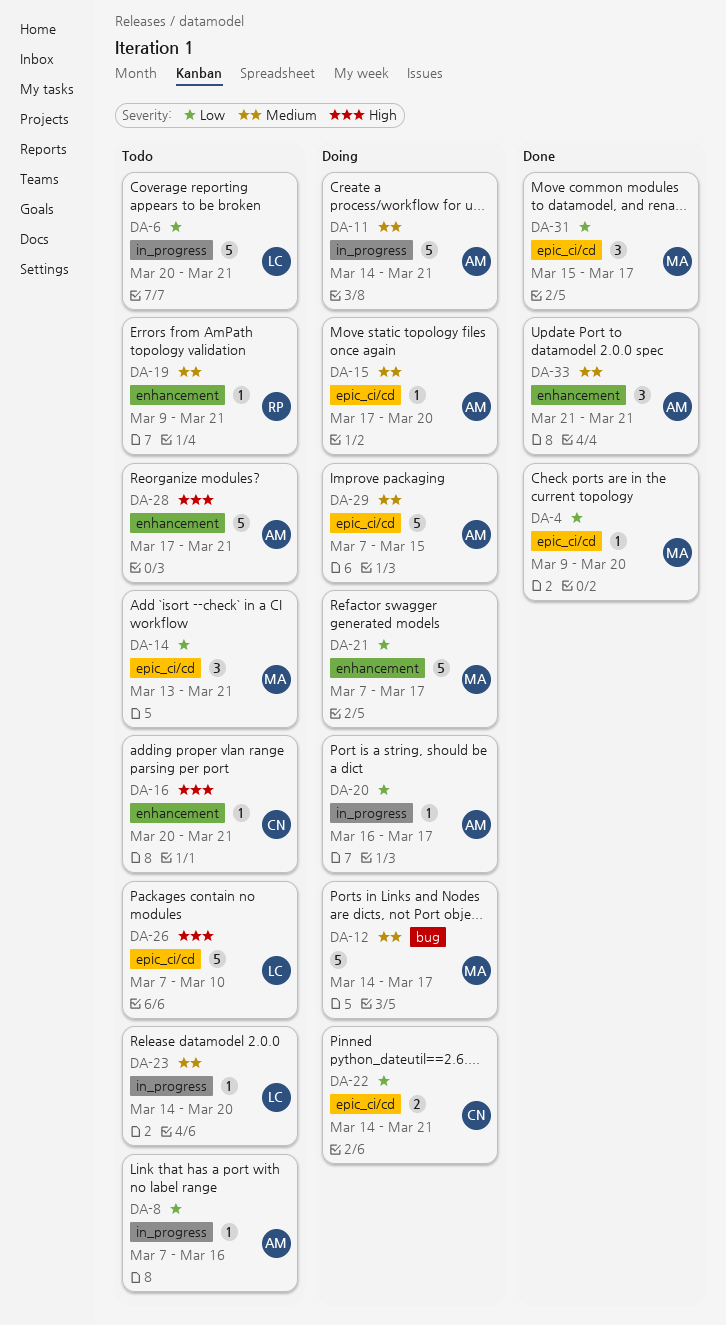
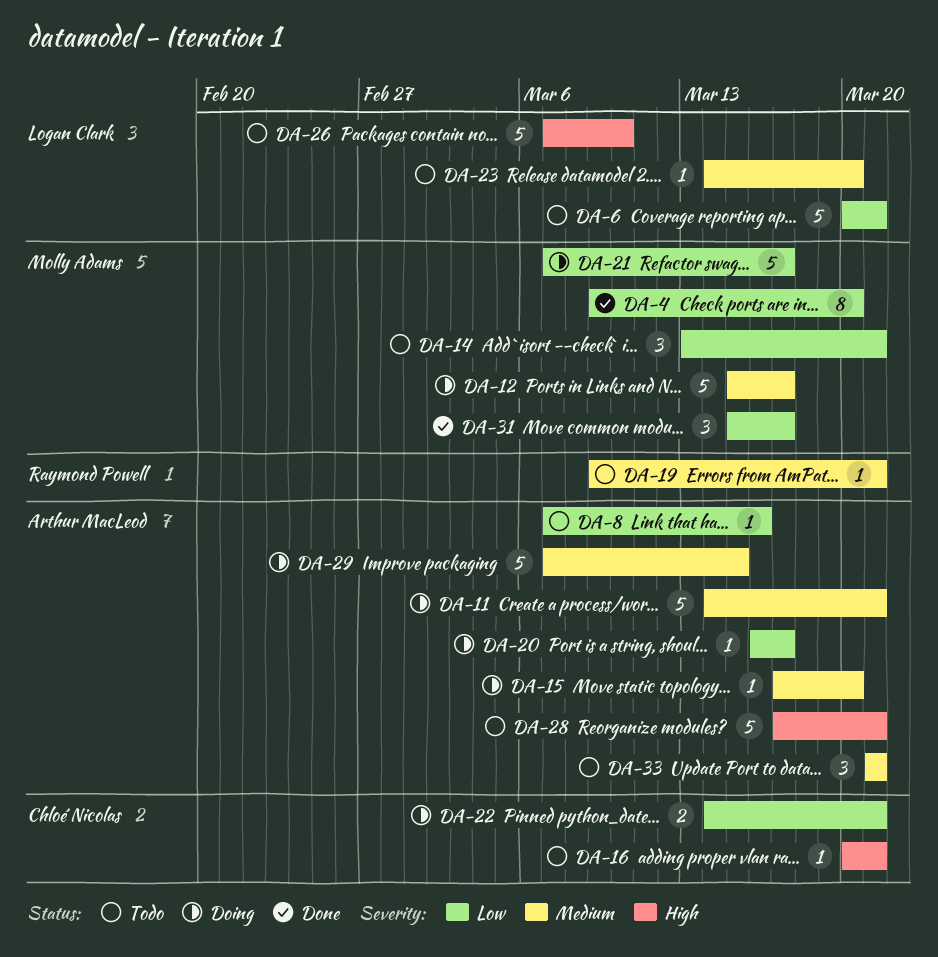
DA-4, estimate: 1 -> 8
DA-12, start: Mar 14 -> Mar 15
DA-33, status: Done -> Todo

